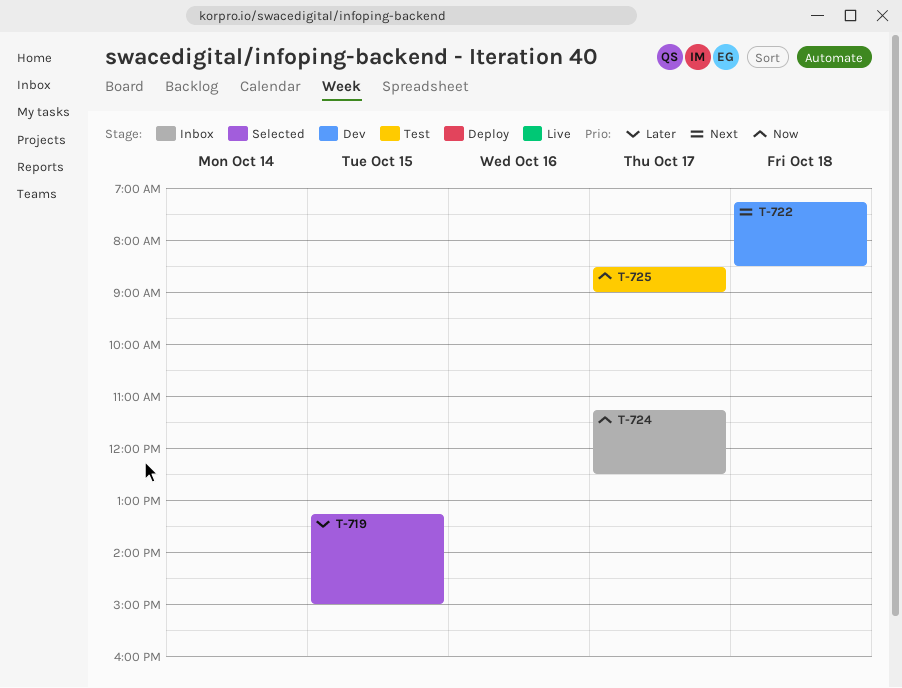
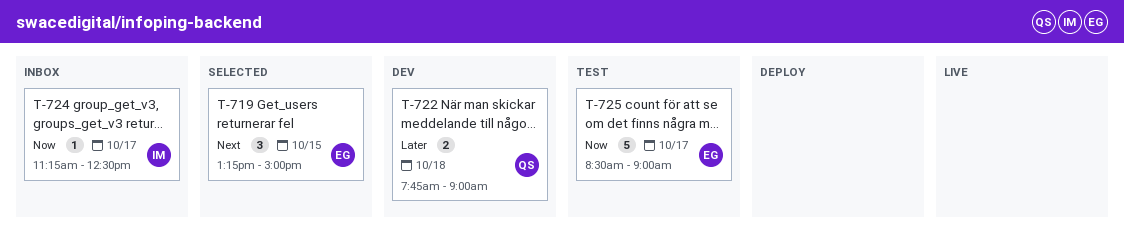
T-719, priority: Later -> Next
T-722, priority: Next -> Later
T-722, begins: 07:15 -> 07:45
T-722, ends: 08:30 -> 09:00

